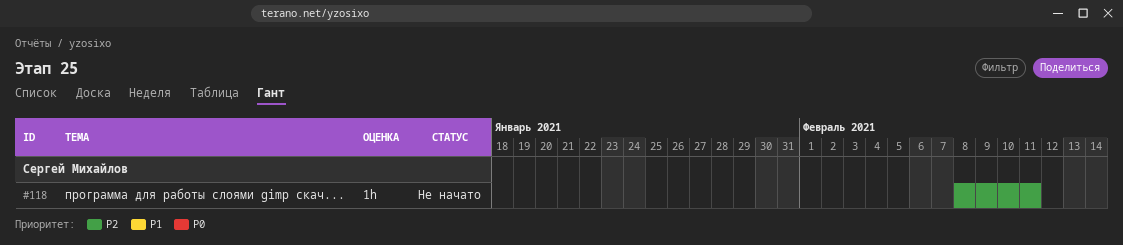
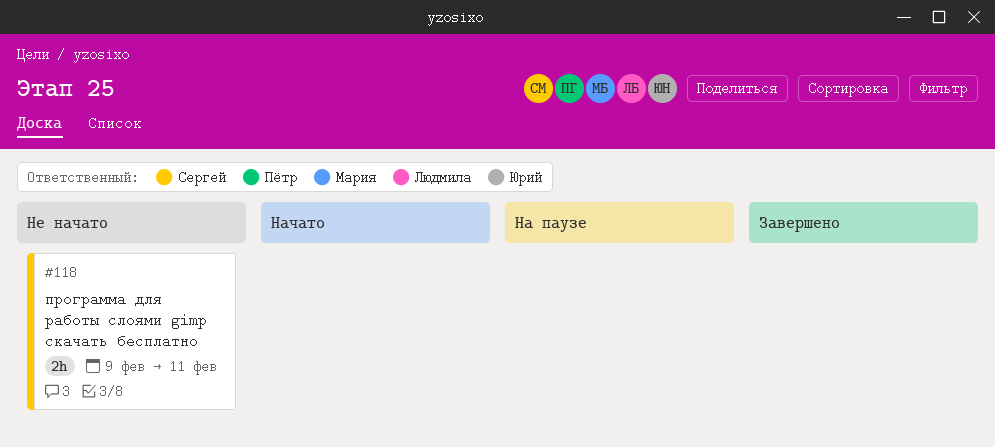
#118, estimate: 1h -> 2h
#118, start: Feb 8 -> Feb 9

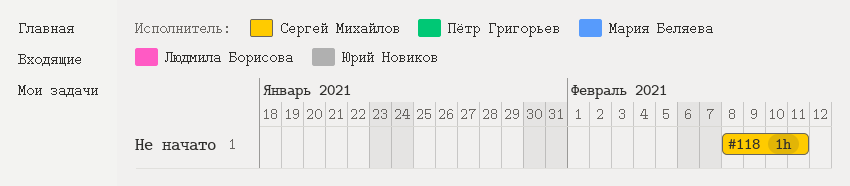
#118, estimate: 2h -> 1h
#118, start: Feb 9 -> Feb 8

